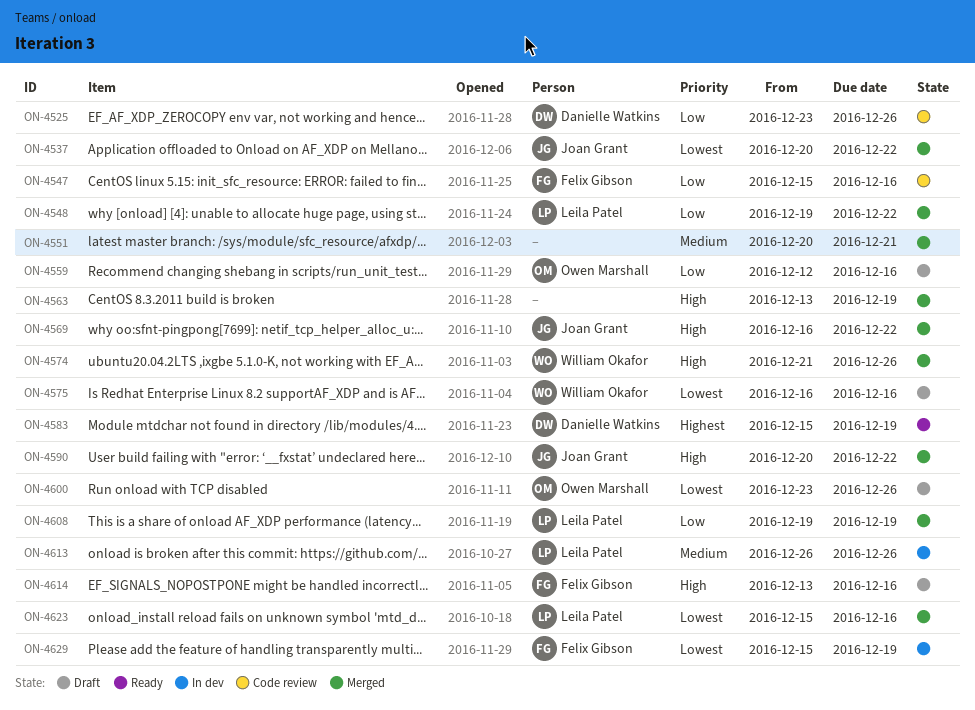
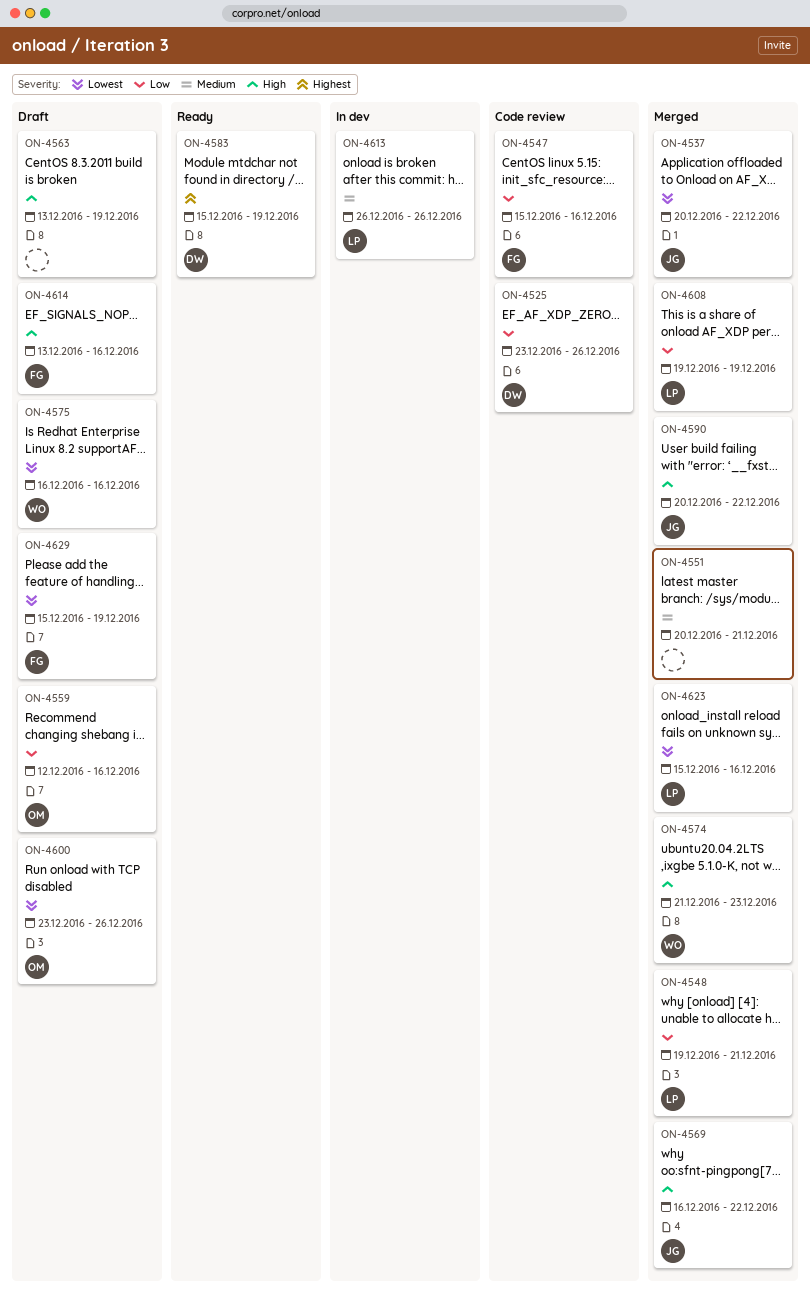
ON-4548, due: Dec 22 -> Dec 21
ON-4563, status: Merged -> Draft
ON-4574, due: Dec 26 -> Dec 23
ON-4629, status: In dev -> Draft

